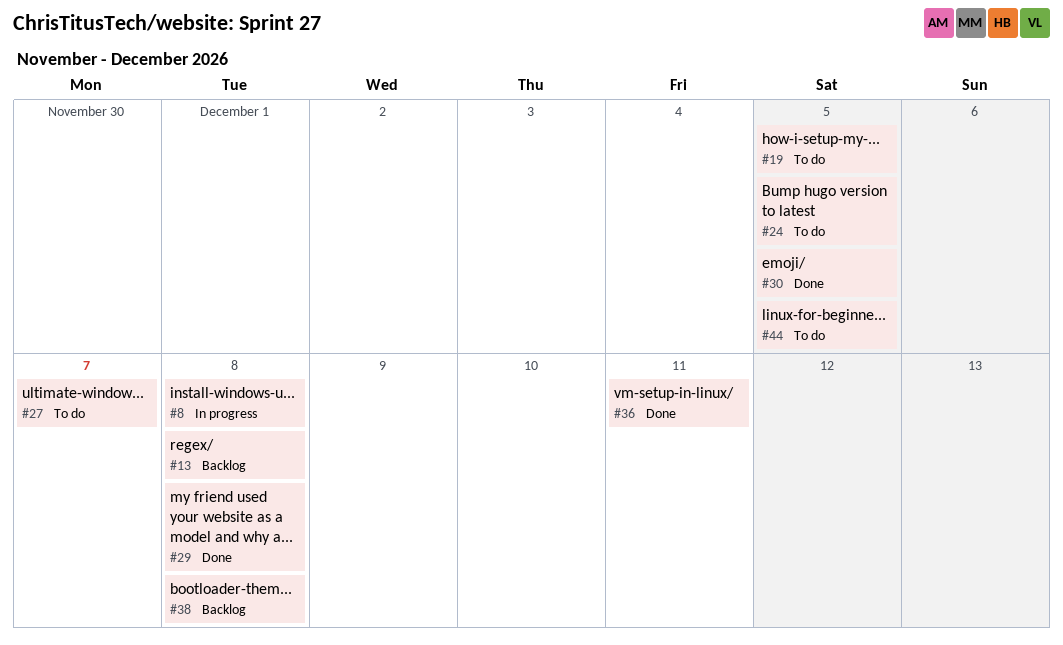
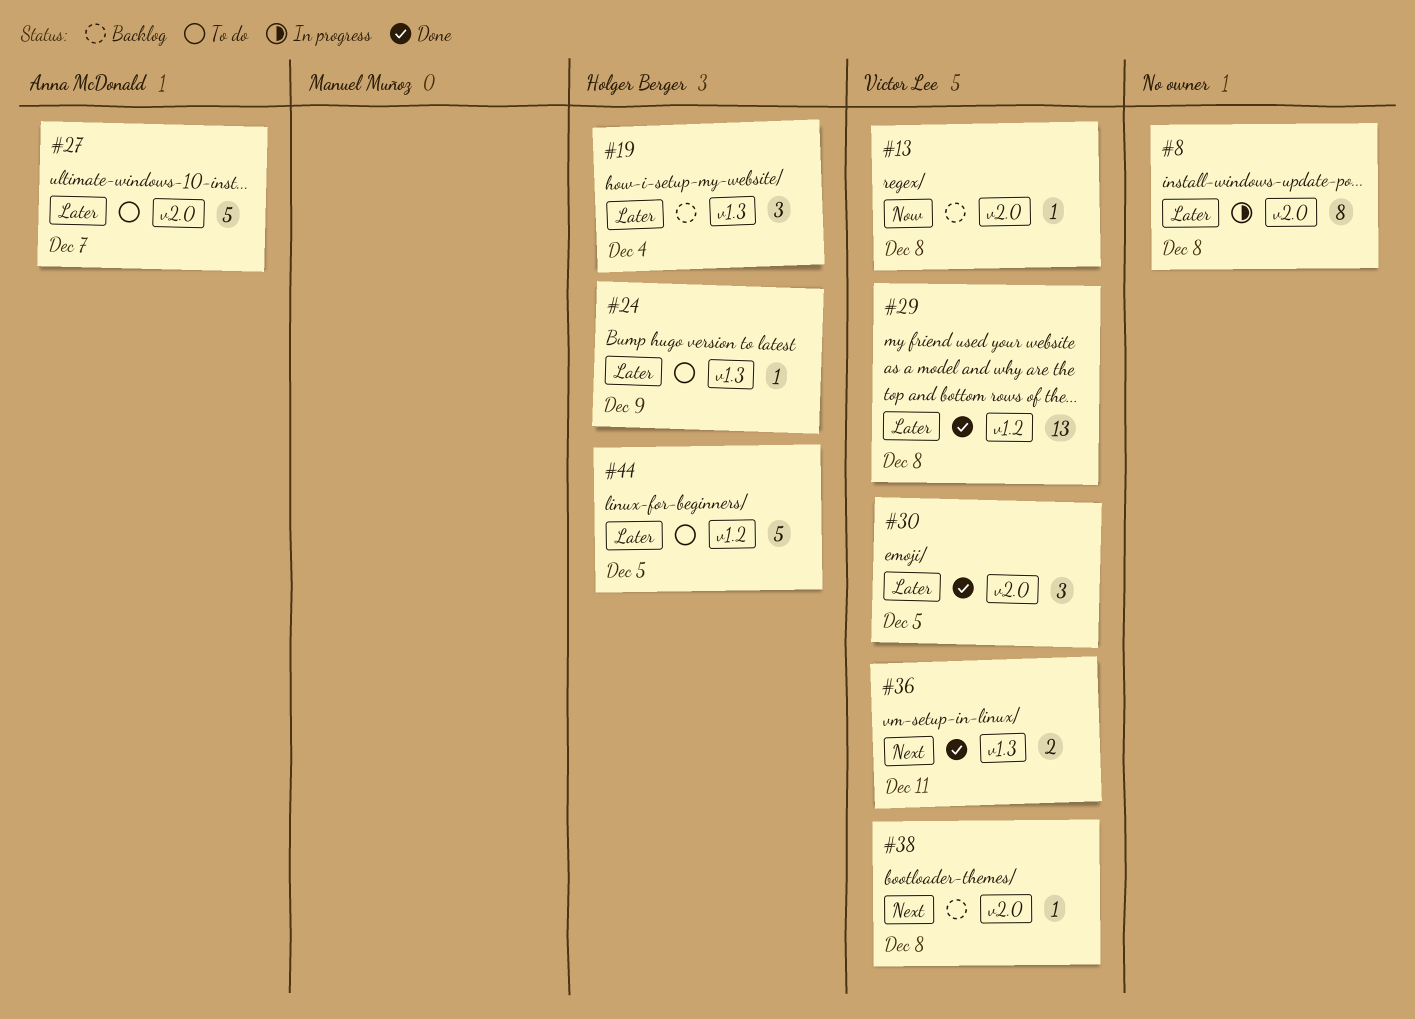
#19, status: To do -> Backlog
#19, due: Dec 5 -> Dec 4
#24, due: Dec 5 -> Dec 9

